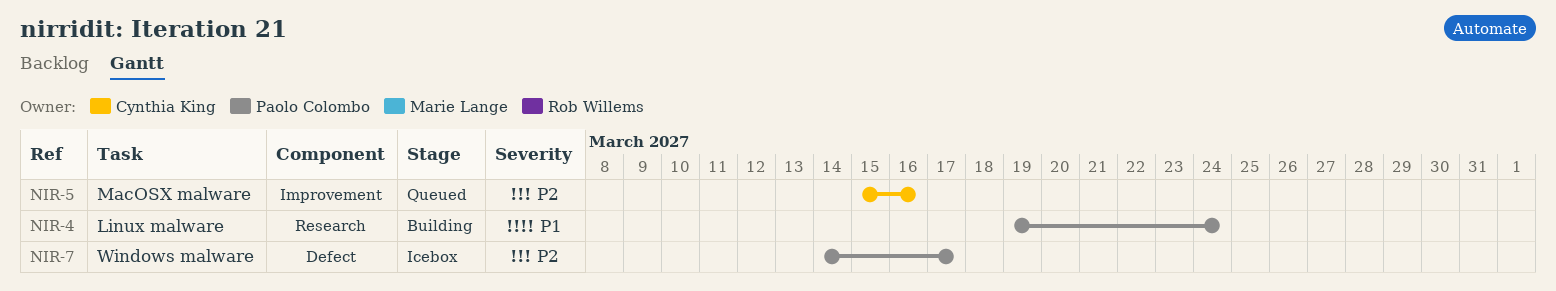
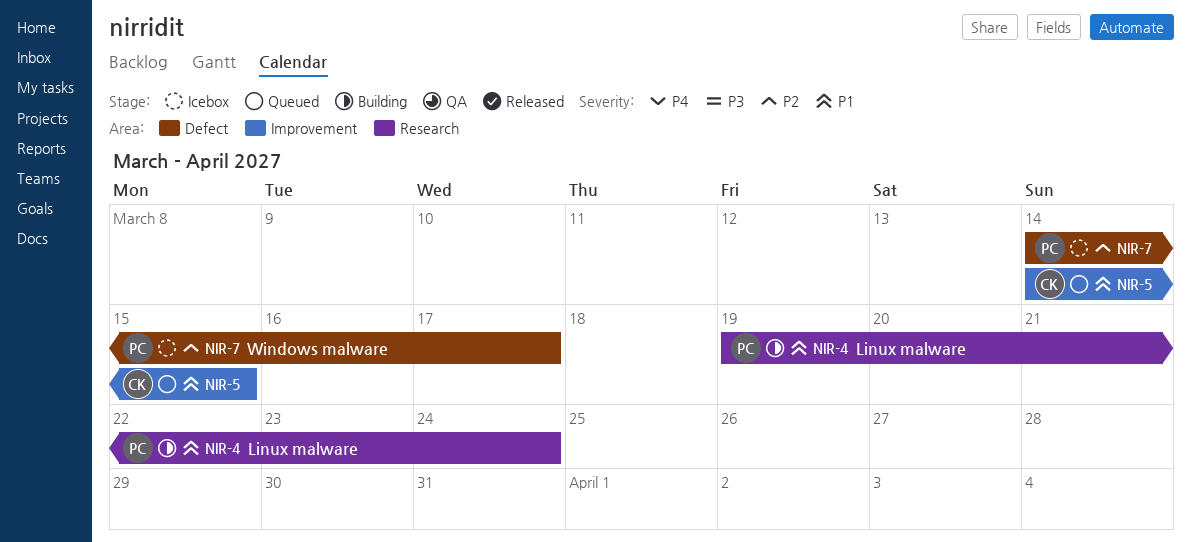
NIR-5, priority: P2 -> P1
NIR-5, start: Mar 15 -> Mar 14
NIR-5, due: Mar 16 -> Mar 15

